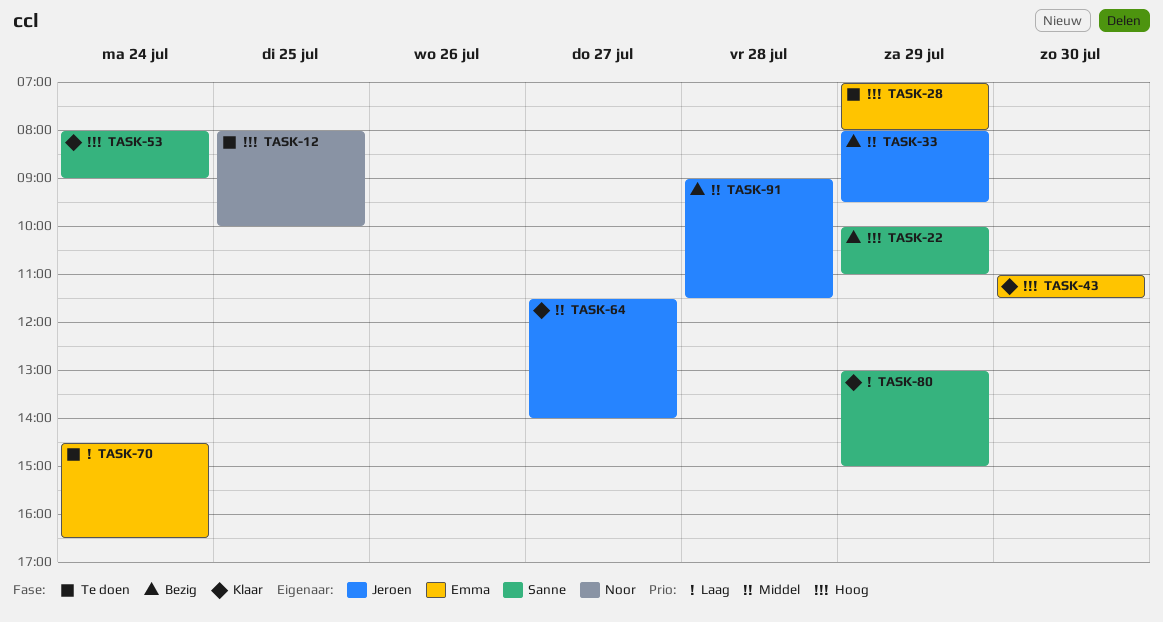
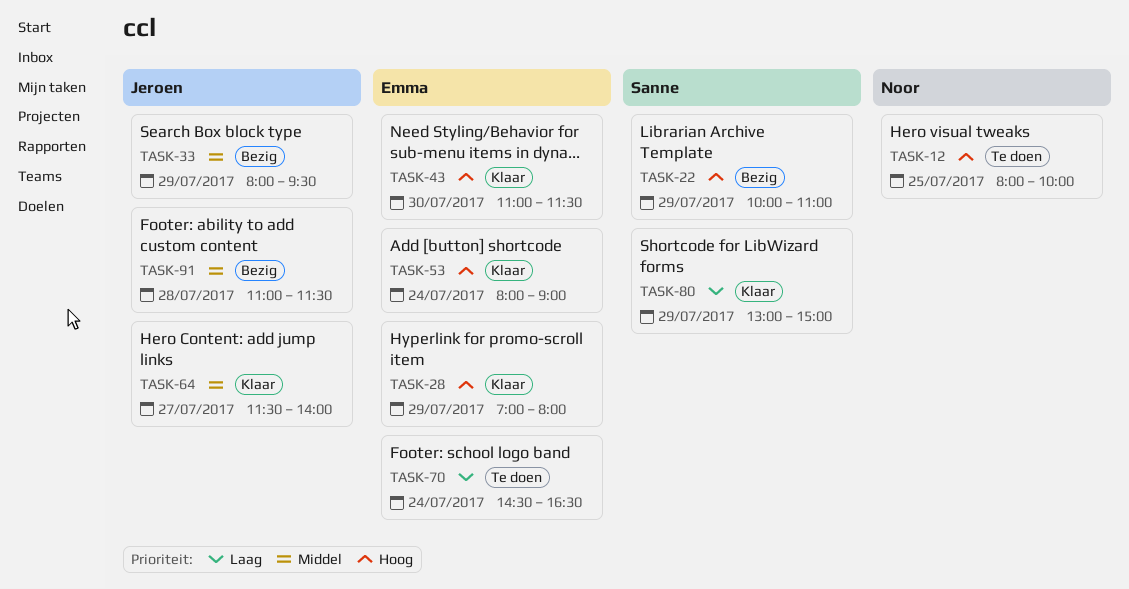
TASK-28, status: Te doen -> Klaar
TASK-53, owner: Sanne -> Emma
TASK-91, begins: 09:00 -> 11:00

